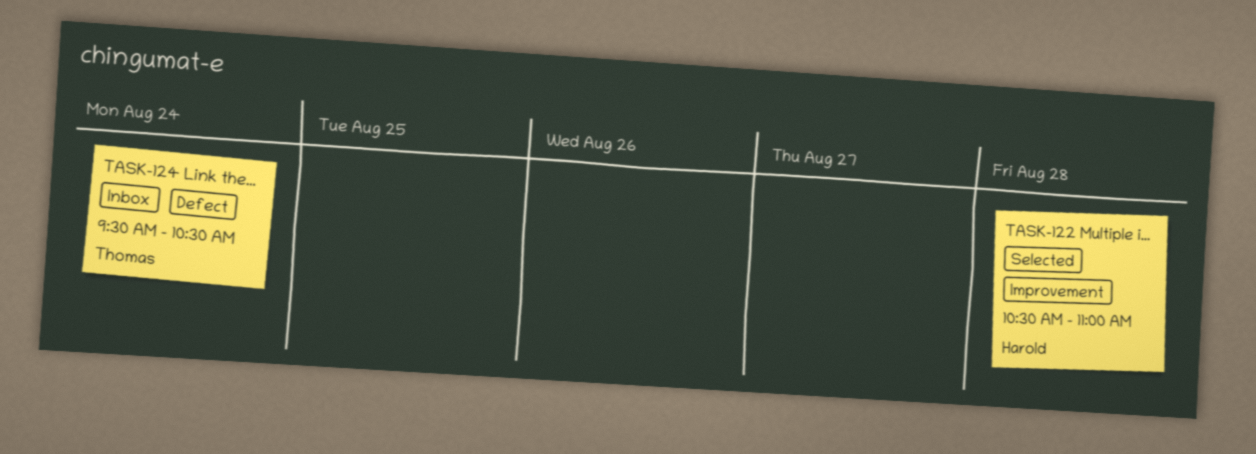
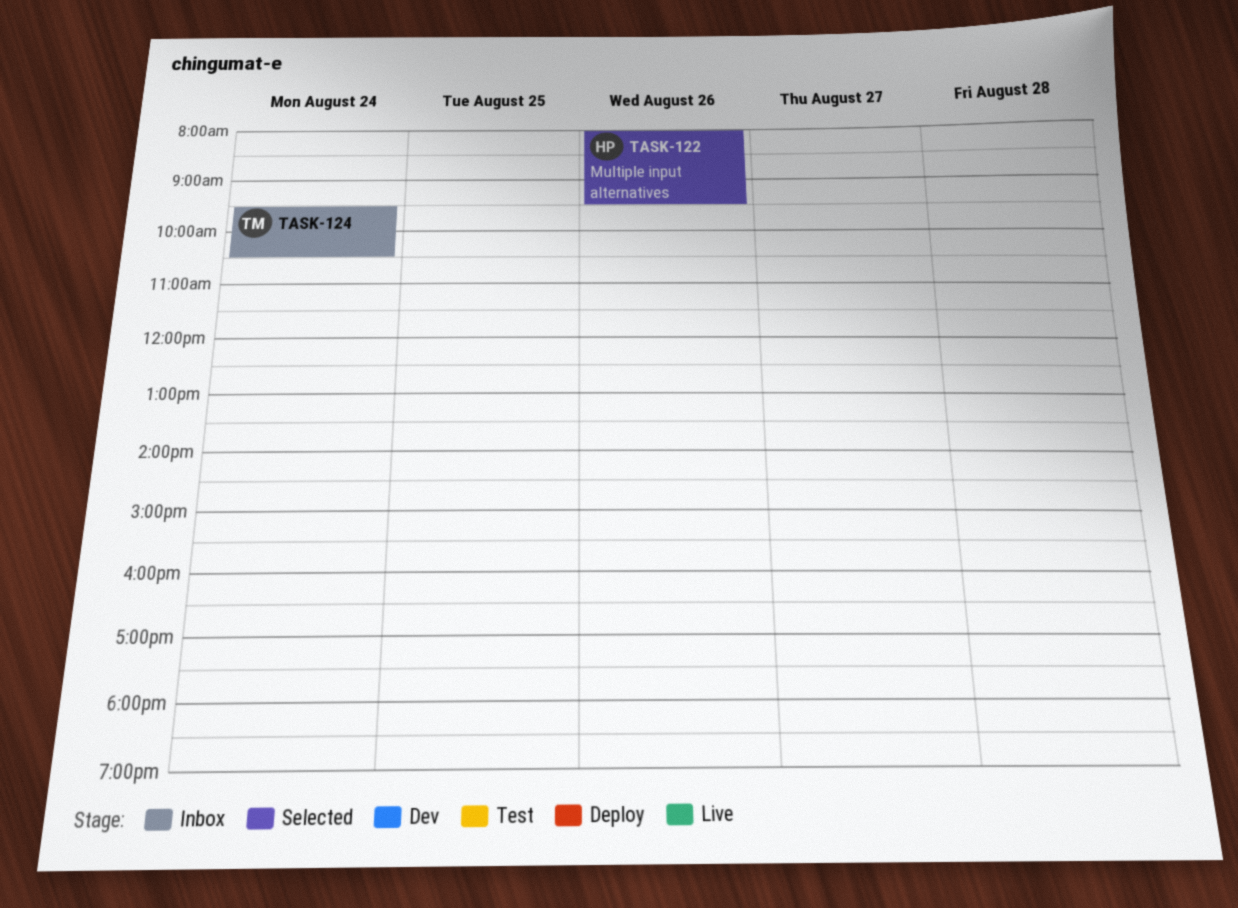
TASK-122, day: Aug 28 -> Aug 26
TASK-122, begins: 10:30 -> 08:00
TASK-122, ends: 11:00 -> 09:30

